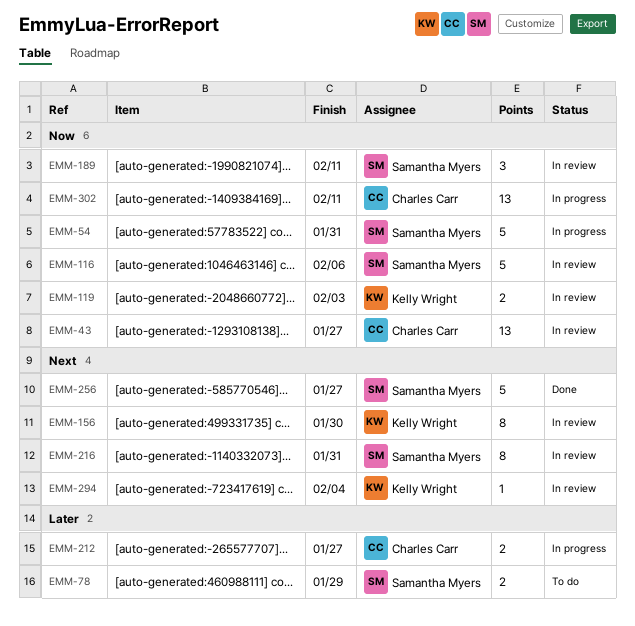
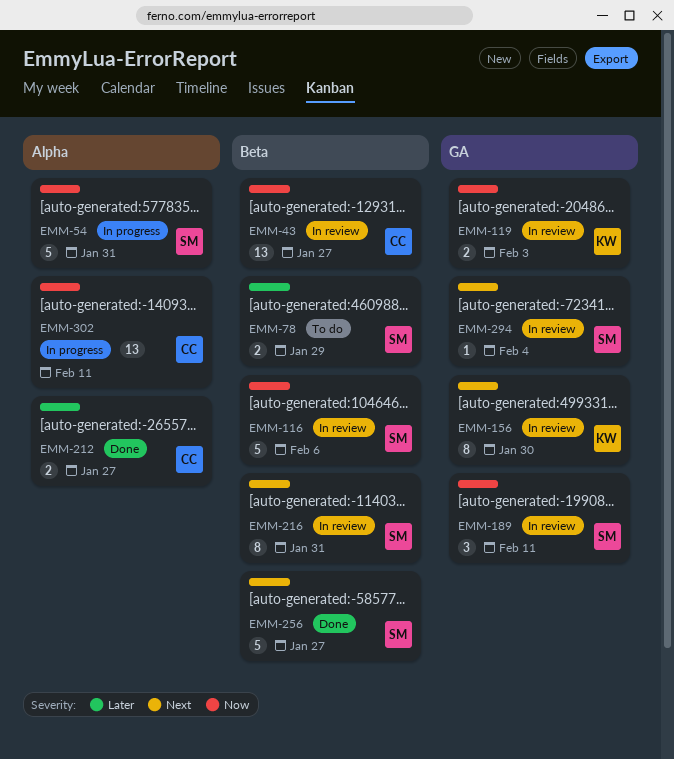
EMM-212, status: In progress -> Done
EMM-294, owner: Kelly Wright -> Samantha Myers

